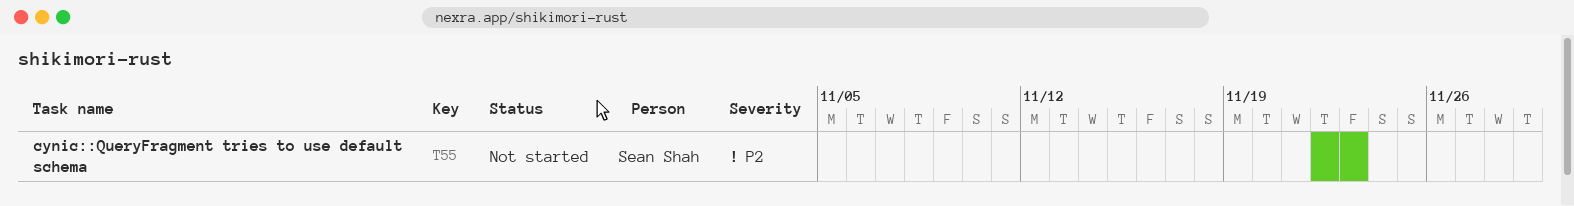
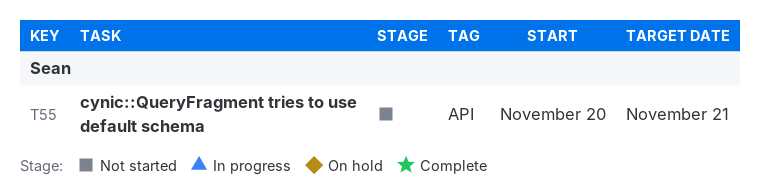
T55, start: Nov 22 -> Nov 20
T55, due: Nov 23 -> Nov 21

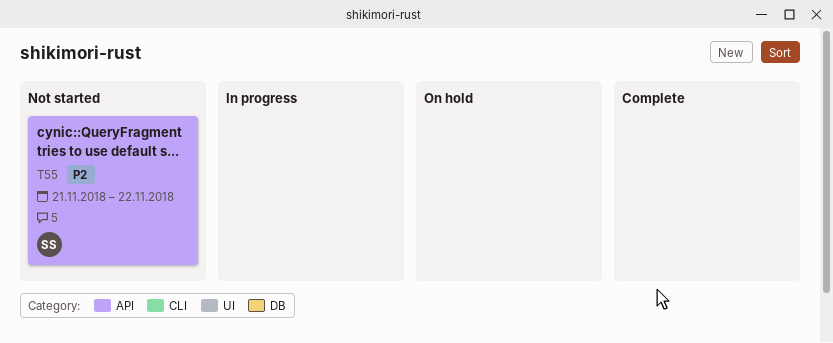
T55, start: Nov 20 -> Nov 21
T55, due: Nov 21 -> Nov 22

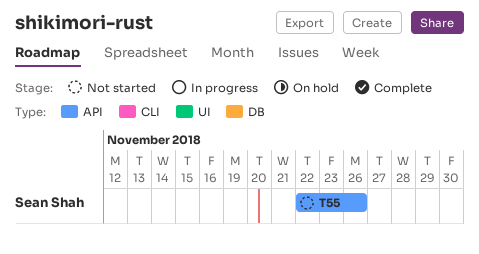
T55, start: Nov 21 -> Nov 22
T55, due: Nov 22 -> Nov 26

